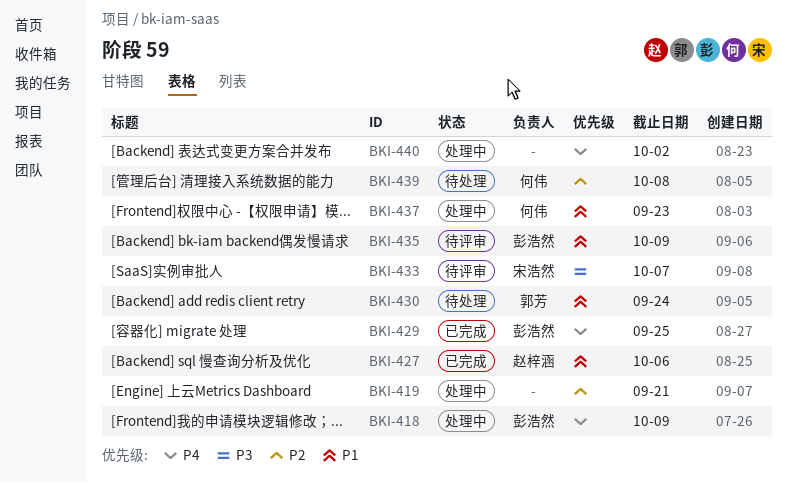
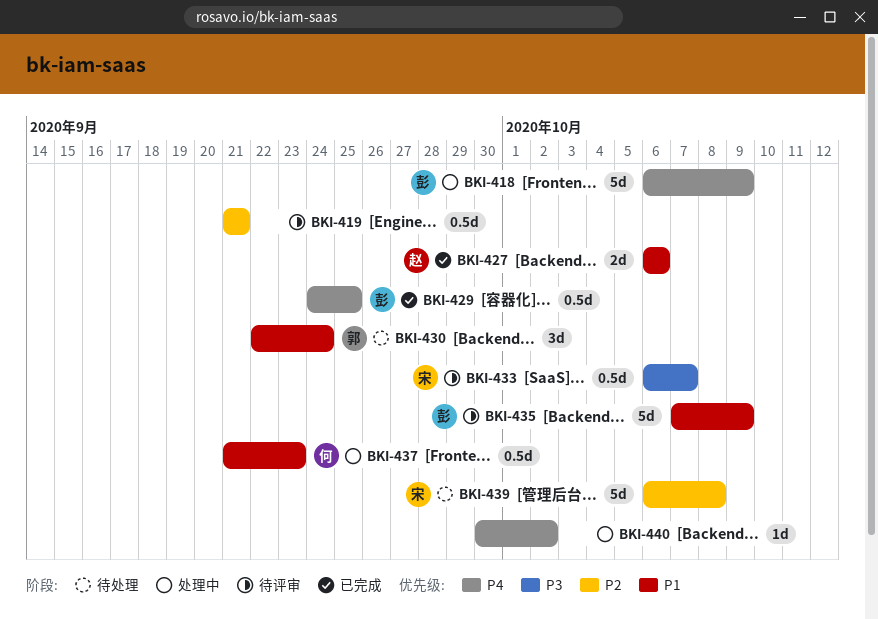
BKI-419, status: 处理中 -> 待评审
BKI-439, owner: 何伟 -> 宋浩然

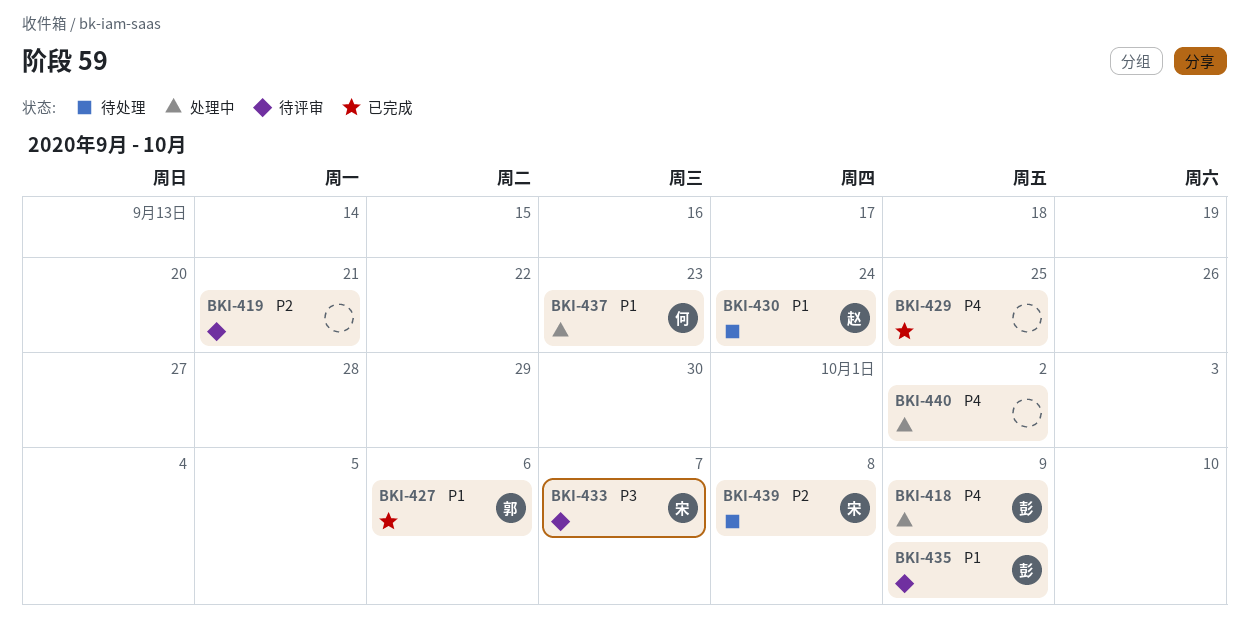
BKI-427, owner: 赵 -> 郭
BKI-429, owner: 彭 -> none
BKI-430, owner: 郭 -> 赵

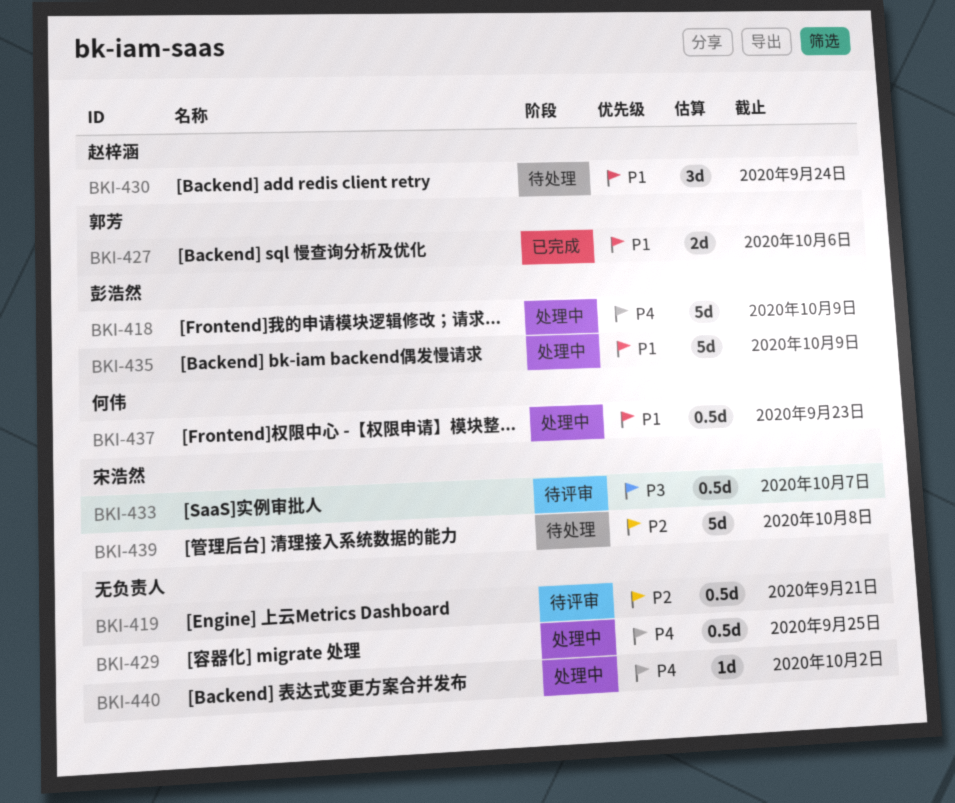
BKI-429, status: 已完成 -> 处理中
BKI-435, status: 待评审 -> 处理中

